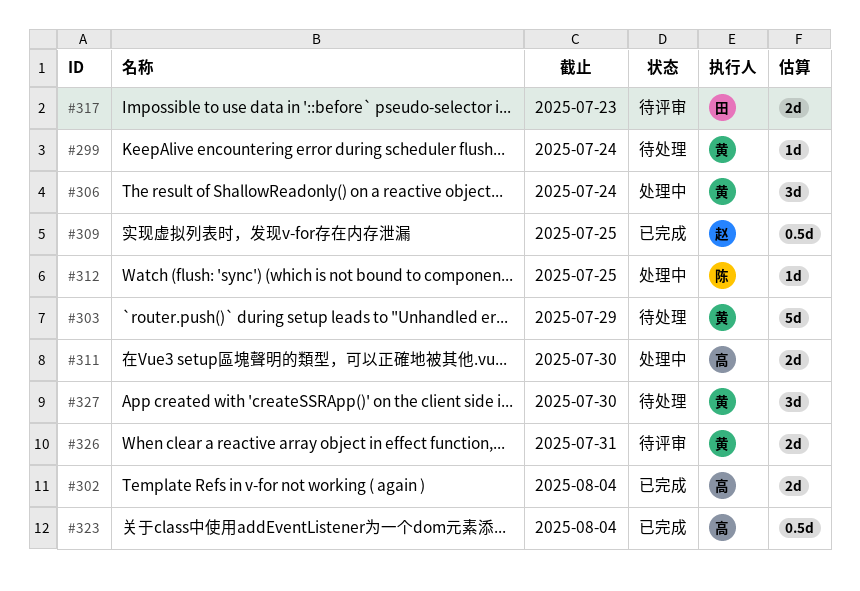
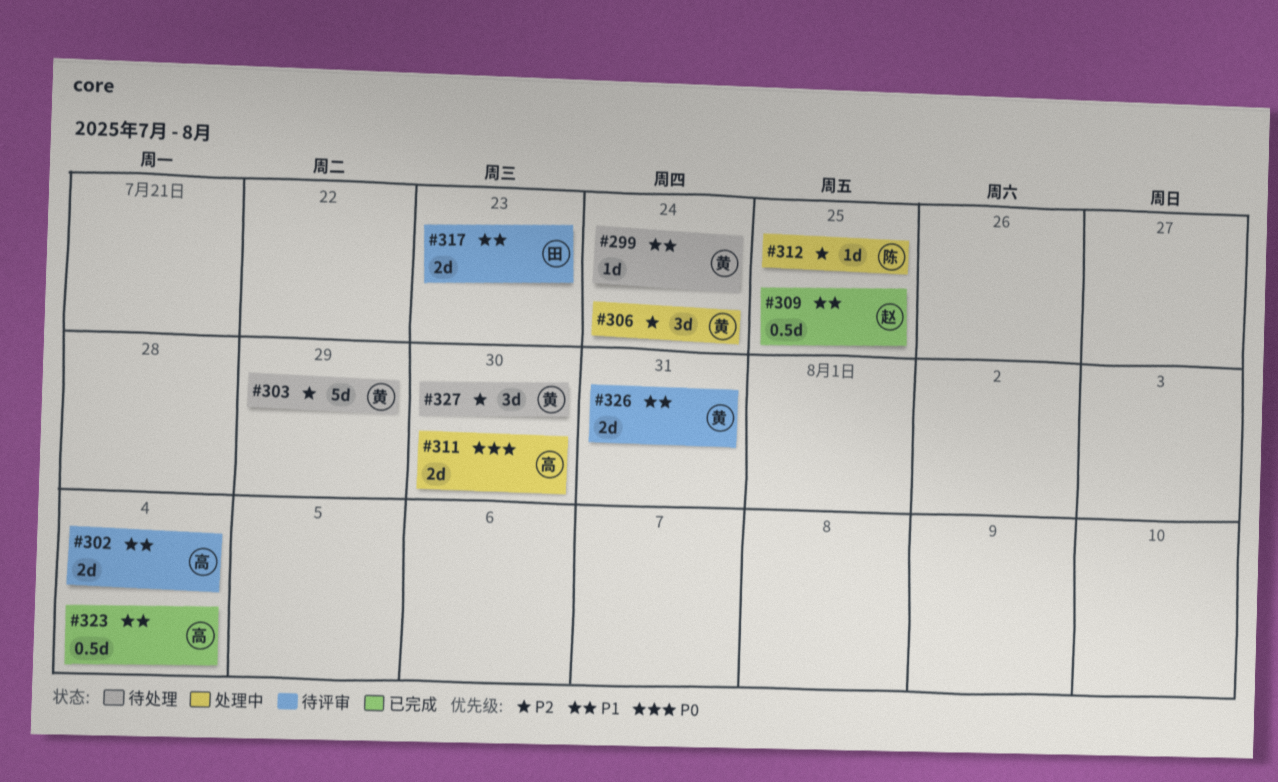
#302, status: 已完成 -> 待评审

